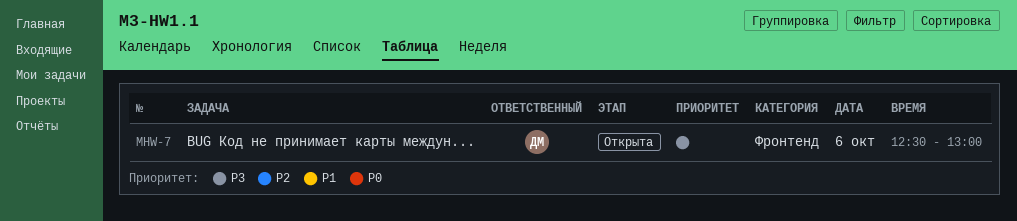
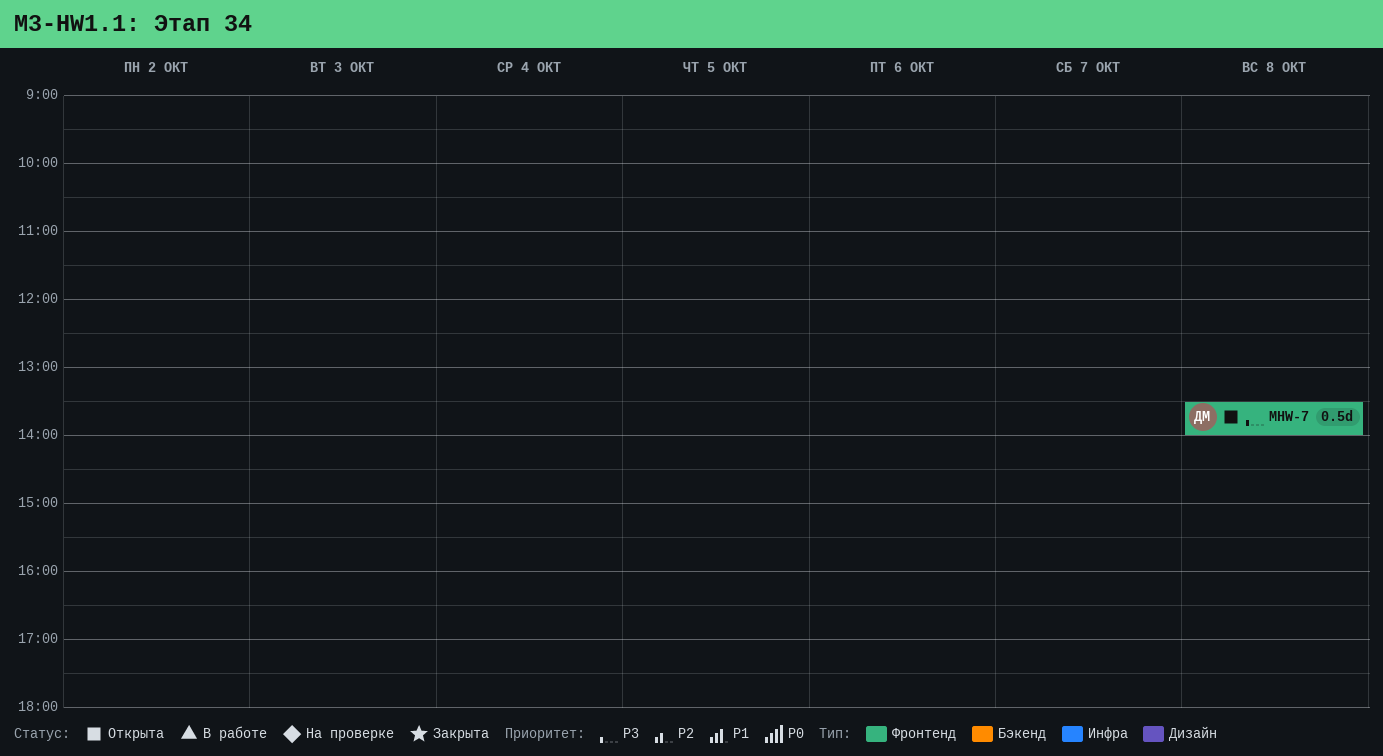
MHW-7, day: Oct 6 -> Oct 8
MHW-7, begins: 12:30 -> 13:30
MHW-7, ends: 13:00 -> 14:00

